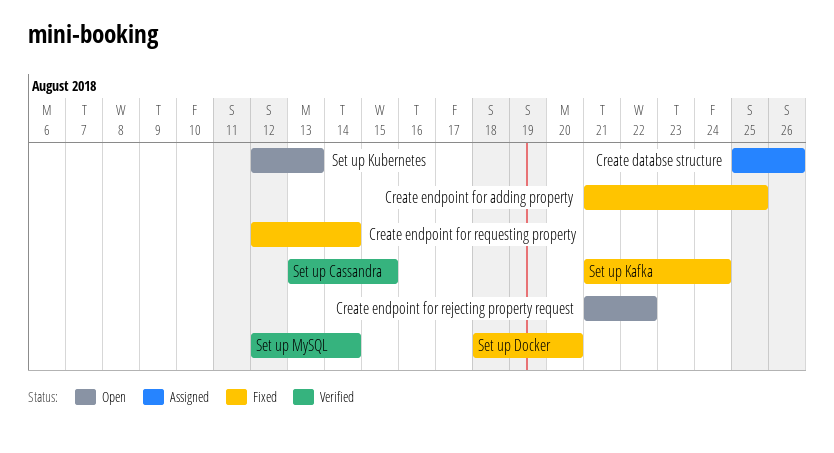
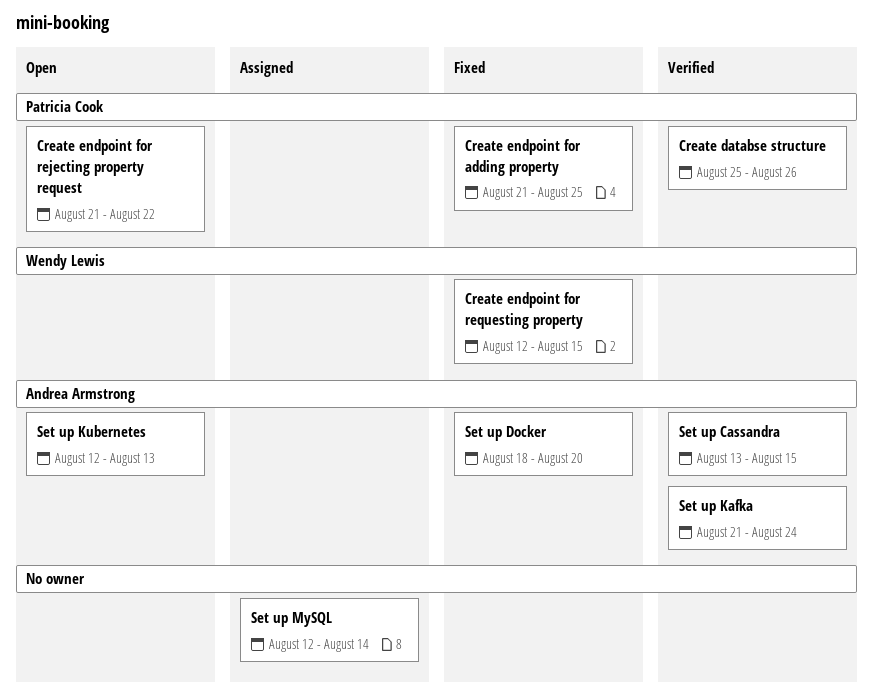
Create databse structure, status: Assigned -> Verified
Create endpoint for requesting property, due: Aug 14 -> Aug 15
Set up Kafka, status: Fixed -> Verified
Set up MySQL, status: Verified -> Assigned

